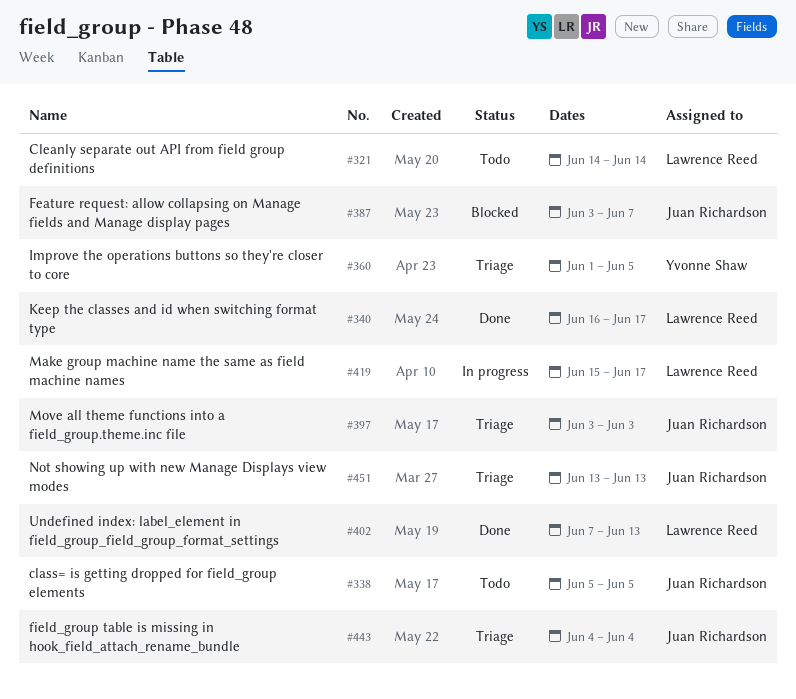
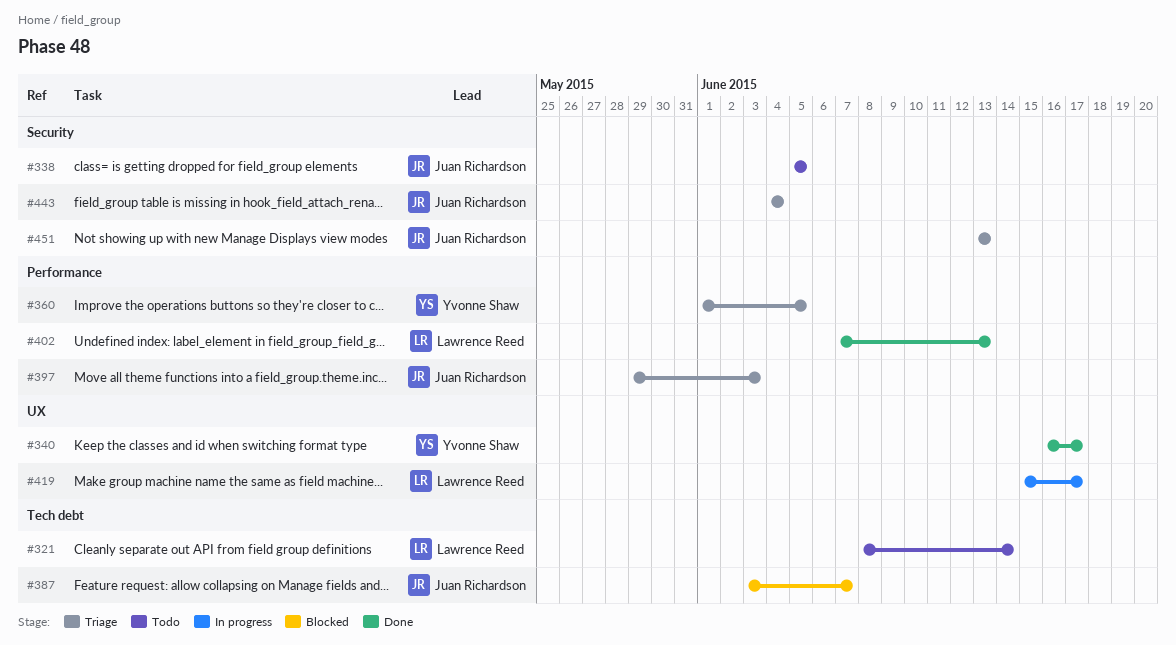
#321, start: Jun 14 -> Jun 8
#340, owner: Lawrence Reed -> Yvonne Shaw
#397, start: Jun 3 -> May 29

